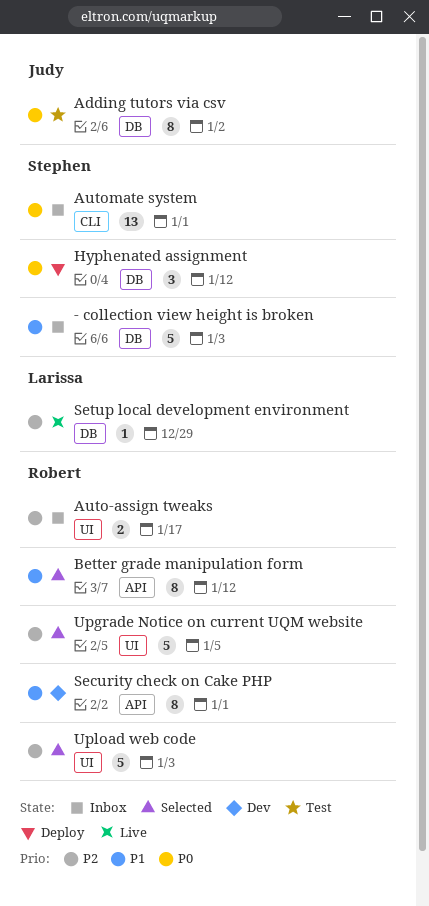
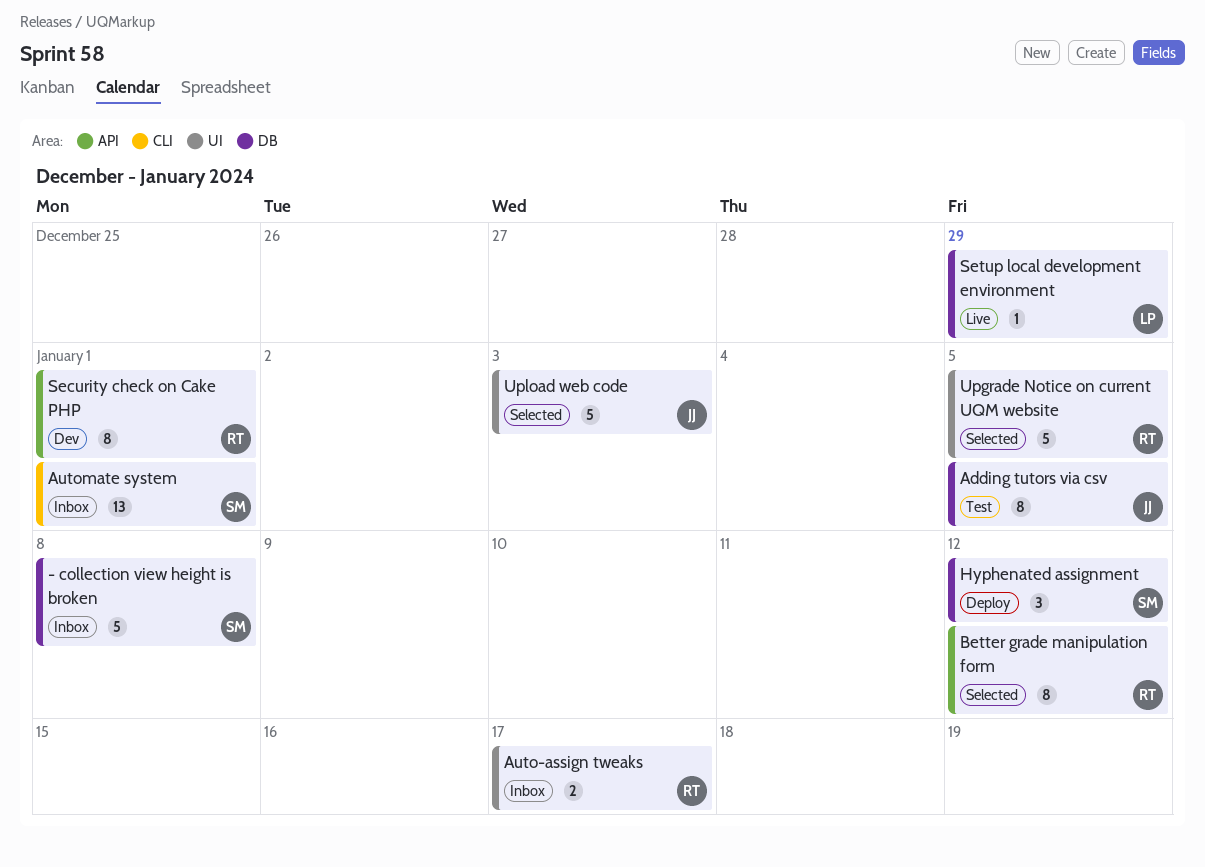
- collection view height is broken, due: Jan 3 -> Jan 8
Adding tutors via csv, due: Jan 2 -> Jan 5
Upload web code, owner: Robert -> Judy

